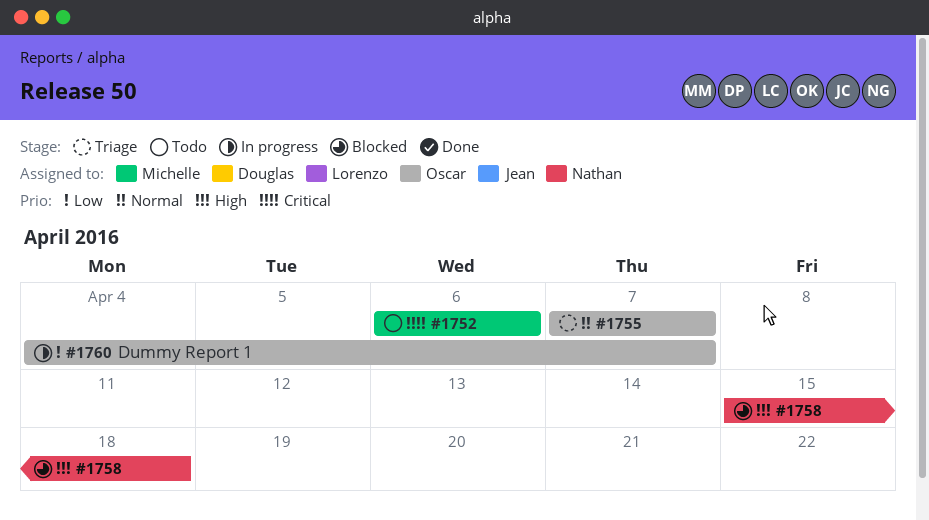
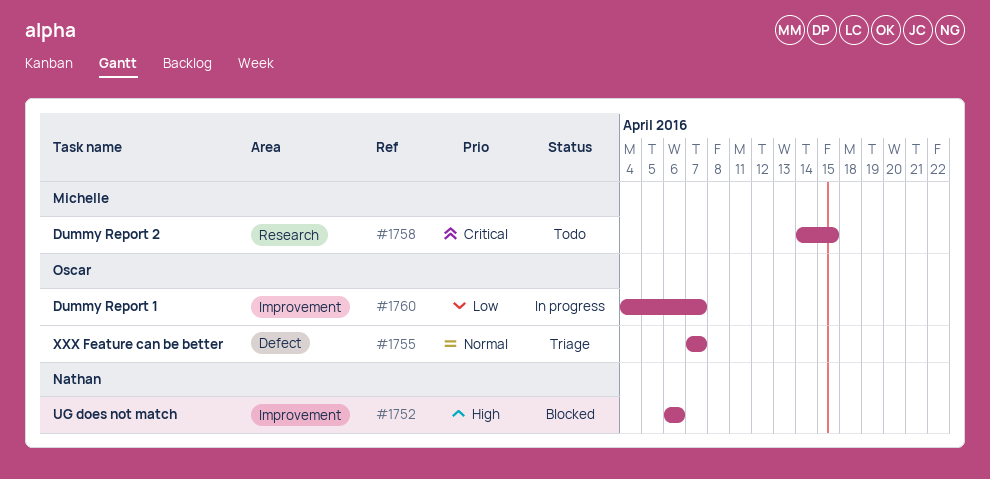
#1752, status: Todo -> Blocked
#1752, owner: Michelle -> Nathan
#1752, priority: Critical -> High
#1758, status: Blocked -> Todo
#1758, owner: Nathan -> Michelle
#1758, priority: High -> Critical
#1758, start: Apr 15 -> Apr 14
#1758, due: Apr 18 -> Apr 15

